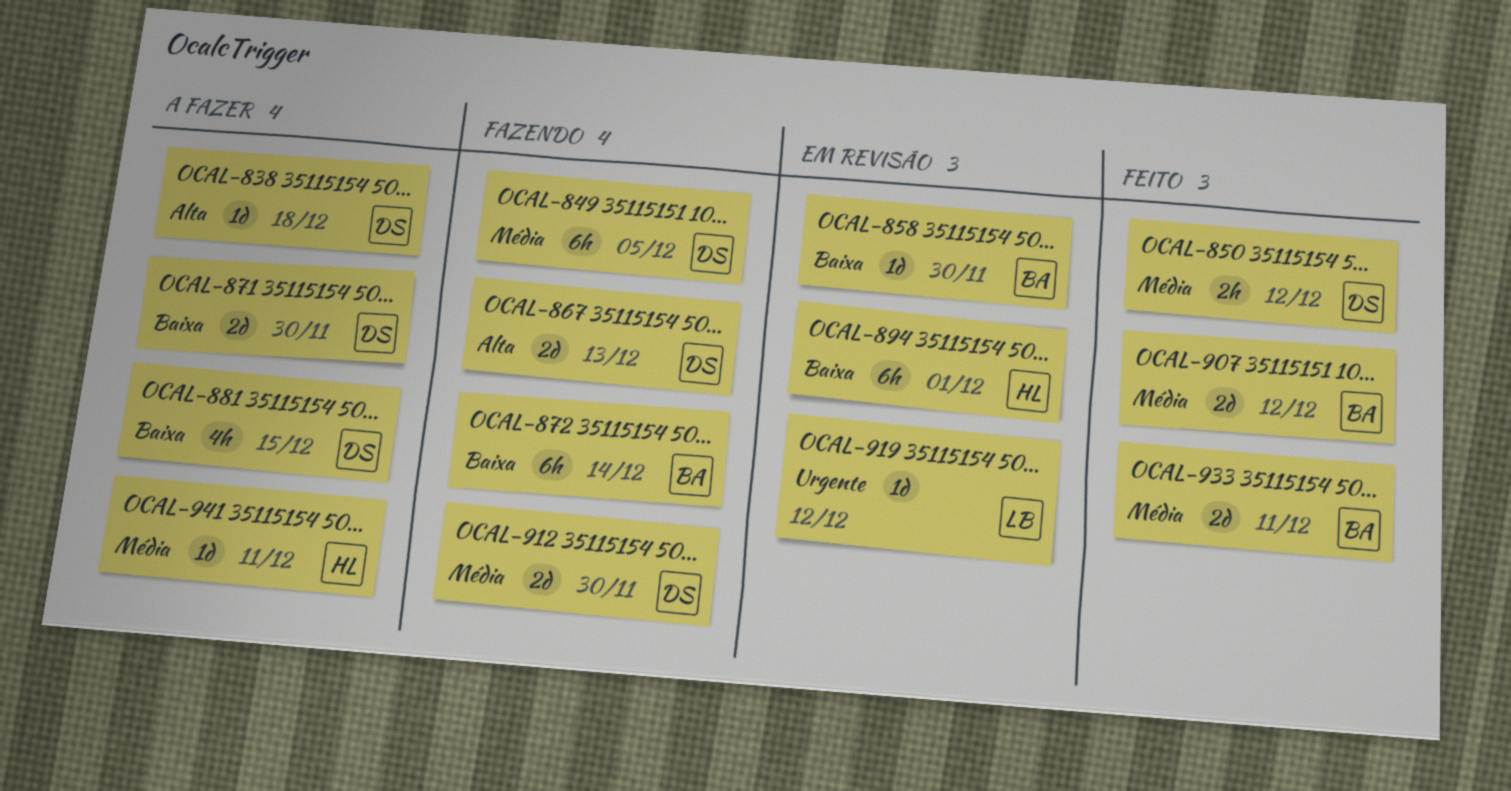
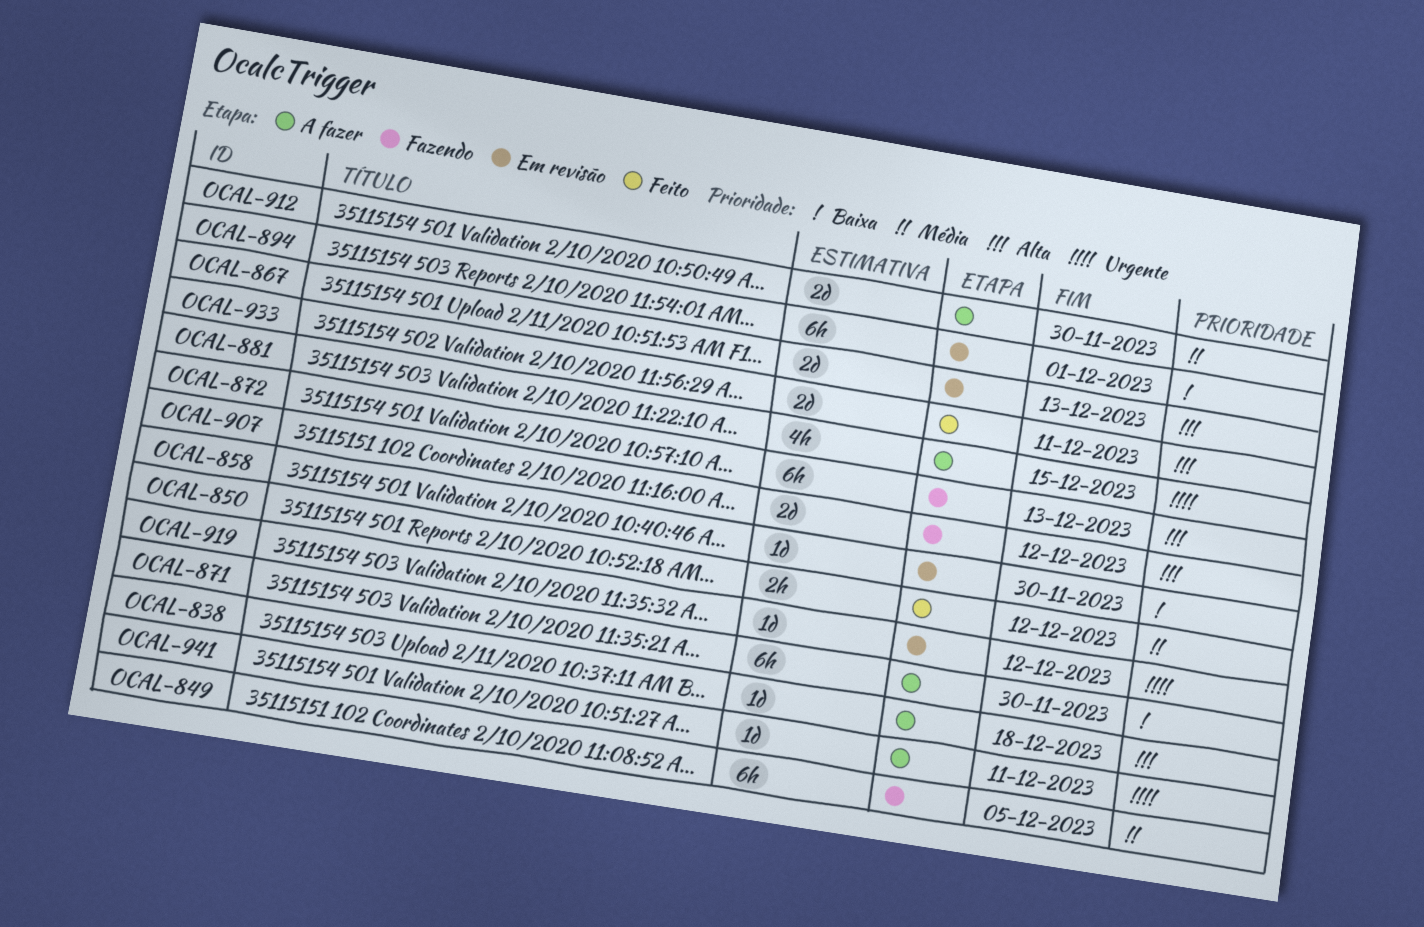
OCAL-867, status: Fazendo -> Em revisão
OCAL-871, estimate: 2d -> 6h
OCAL-872, priority: Baixa -> Alta
OCAL-872, due: Dec 14 -> Dec 13
OCAL-881, priority: Baixa -> Urgente
OCAL-907, status: Feito -> Fazendo
OCAL-907, priority: Média -> Alta
OCAL-912, status: Fazendo -> A fazer
OCAL-933, priority: Média -> Alta
OCAL-941, priority: Média -> Urgente

